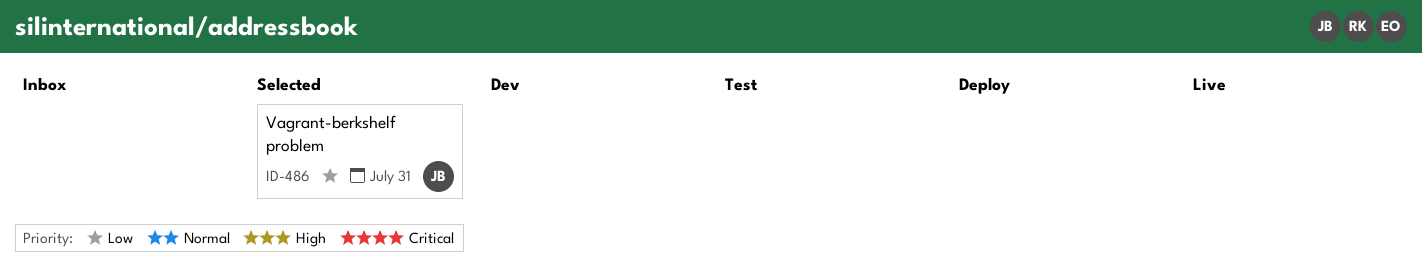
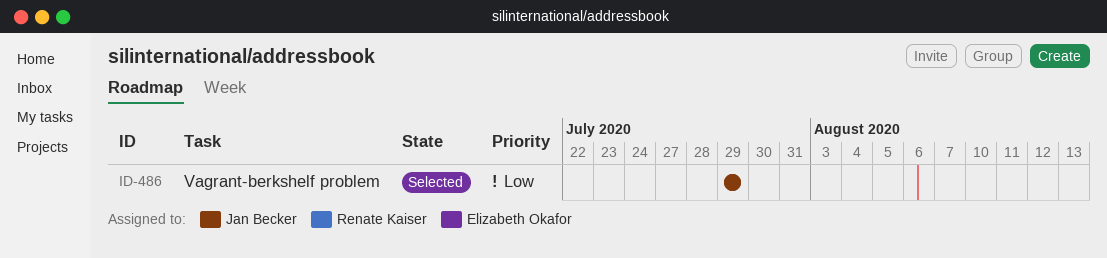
ID-486, due: Jul 31 -> Jul 29

